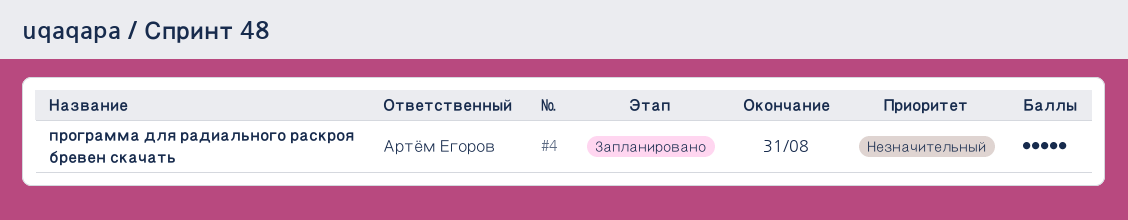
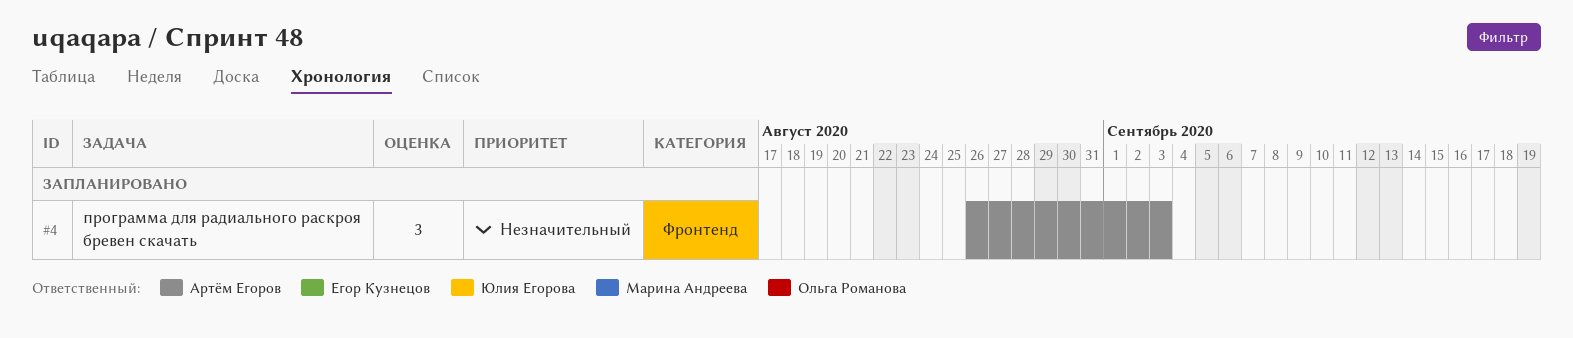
#4, estimate: 5 -> 3
#4, due: Aug 31 -> Sep 3

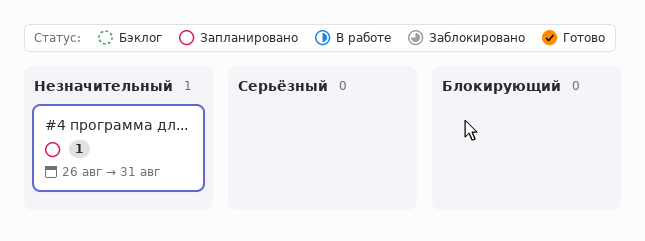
#4, estimate: 3 -> 1
#4, due: Sep 3 -> Aug 31

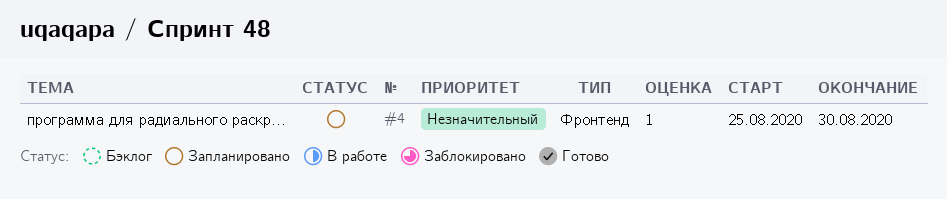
#4, start: Aug 26 -> Aug 25
#4, due: Aug 31 -> Aug 30

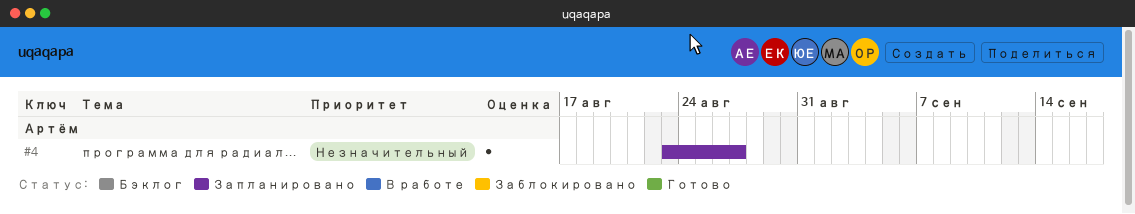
#4, start: Aug 25 -> Aug 23
#4, due: Aug 30 -> Aug 27

